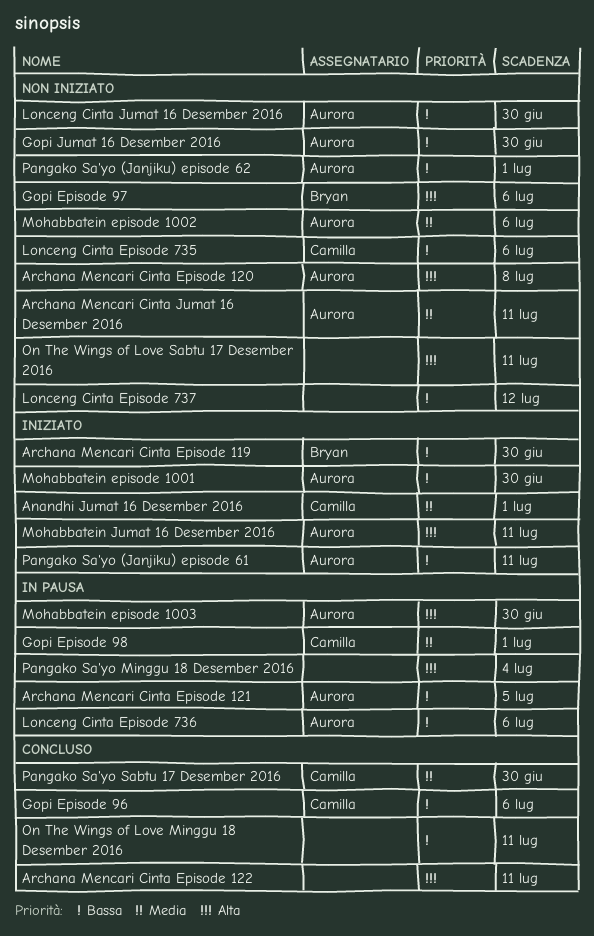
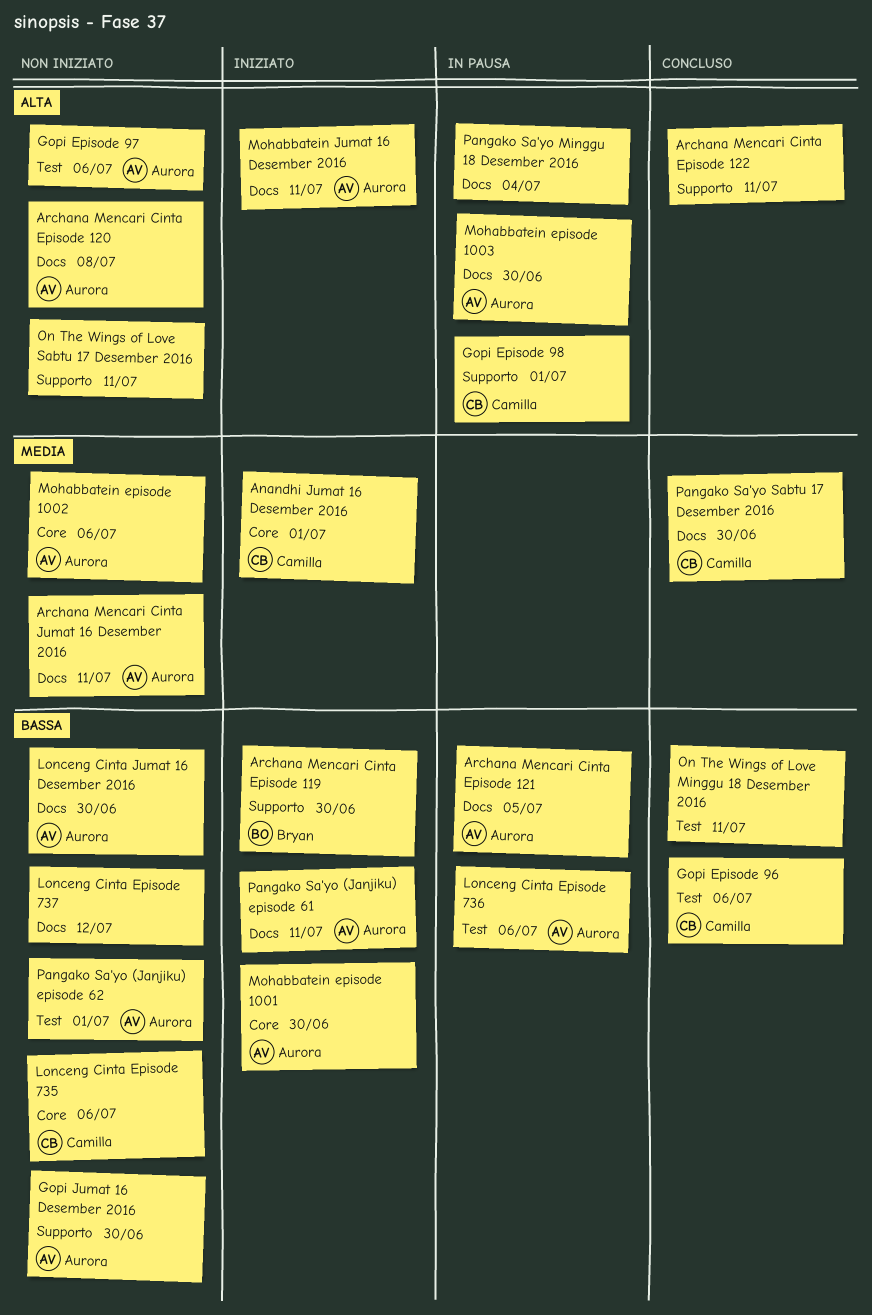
Gopi Episode 97, owner: Bryan -> Aurora
Gopi Episode 98, priority: Media -> Alta

